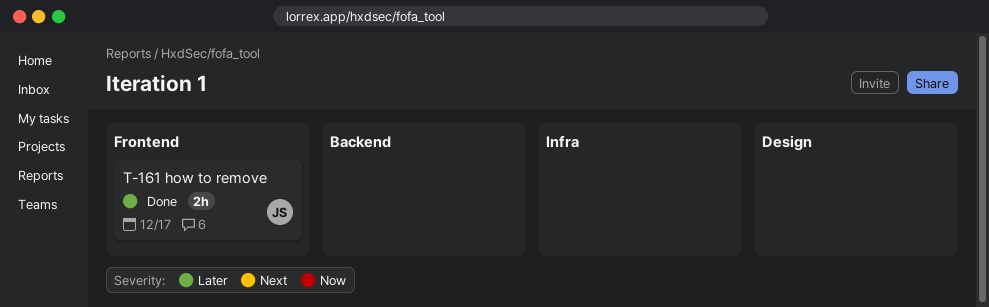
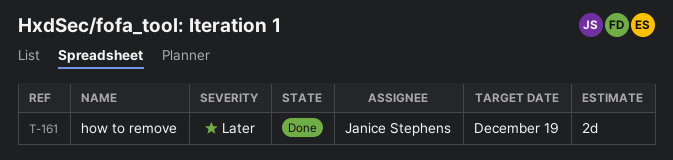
T-161, estimate: 2h -> 2d
T-161, due: Dec 17 -> Dec 19

